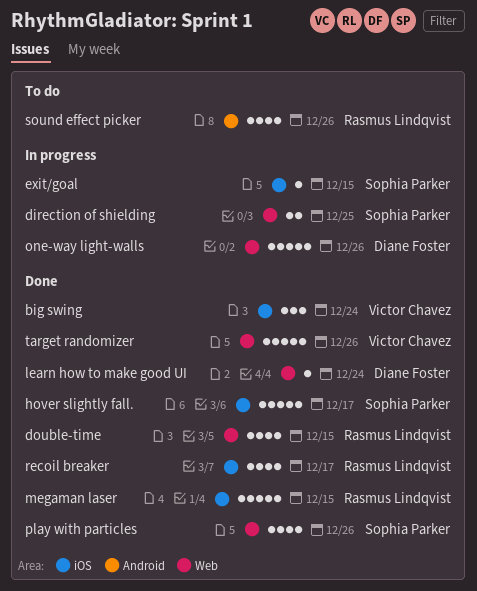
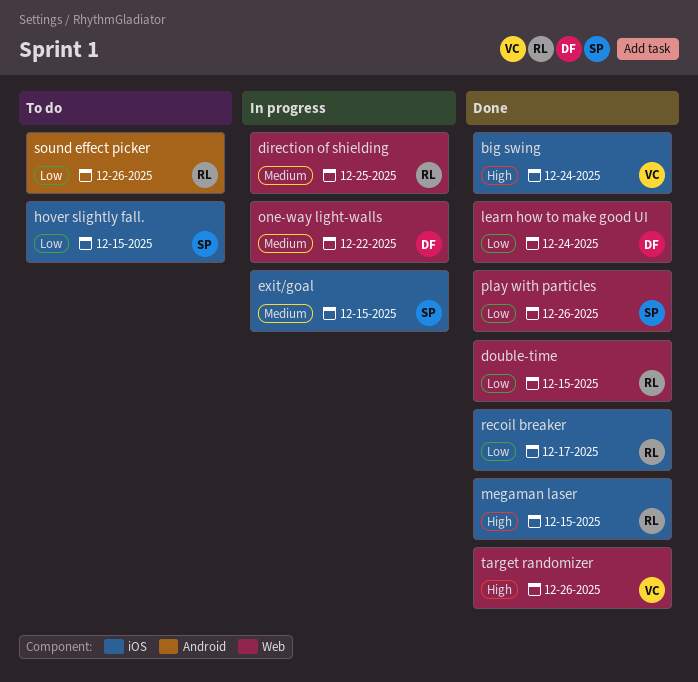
direction of shielding, owner: Sophia Parker -> Rasmus Lindqvist
hover slightly fall., status: Done -> To do
hover slightly fall., due: Dec 17 -> Dec 15
one-way light-walls, due: Dec 26 -> Dec 22

